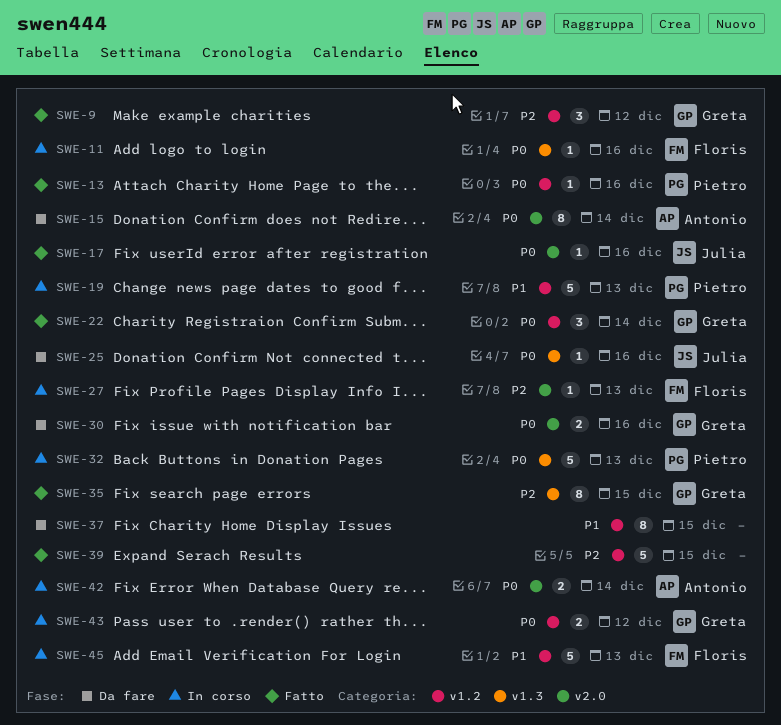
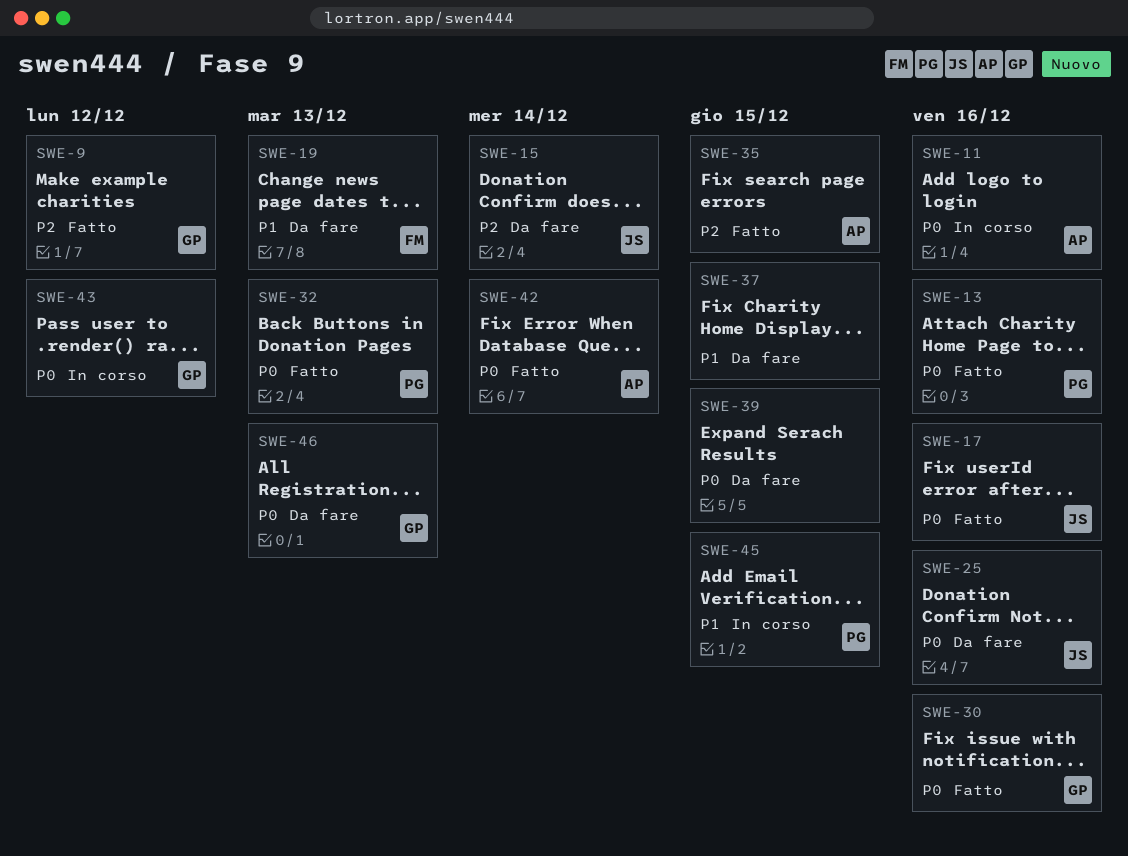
SWE-11, owner: Floris -> Antonio
SWE-15, owner: Antonio -> Julia
SWE-15, priority: P0 -> P2
SWE-19, status: In corso -> Da fare
SWE-19, owner: Pietro -> Floris
SWE-22: present -> none
SWE-27: present -> none
SWE-30, status: Da fare -> Fatto
SWE-32, status: In corso -> Fatto
SWE-35, owner: Greta -> Antonio
SWE-39, status: Fatto -> Da fare
SWE-39, priority: P2 -> P0
SWE-42, status: In corso -> Fatto
SWE-45, owner: Floris -> Pietro
SWE-45, due: Dec 13 -> Dec 15
SWE-46: none -> present

